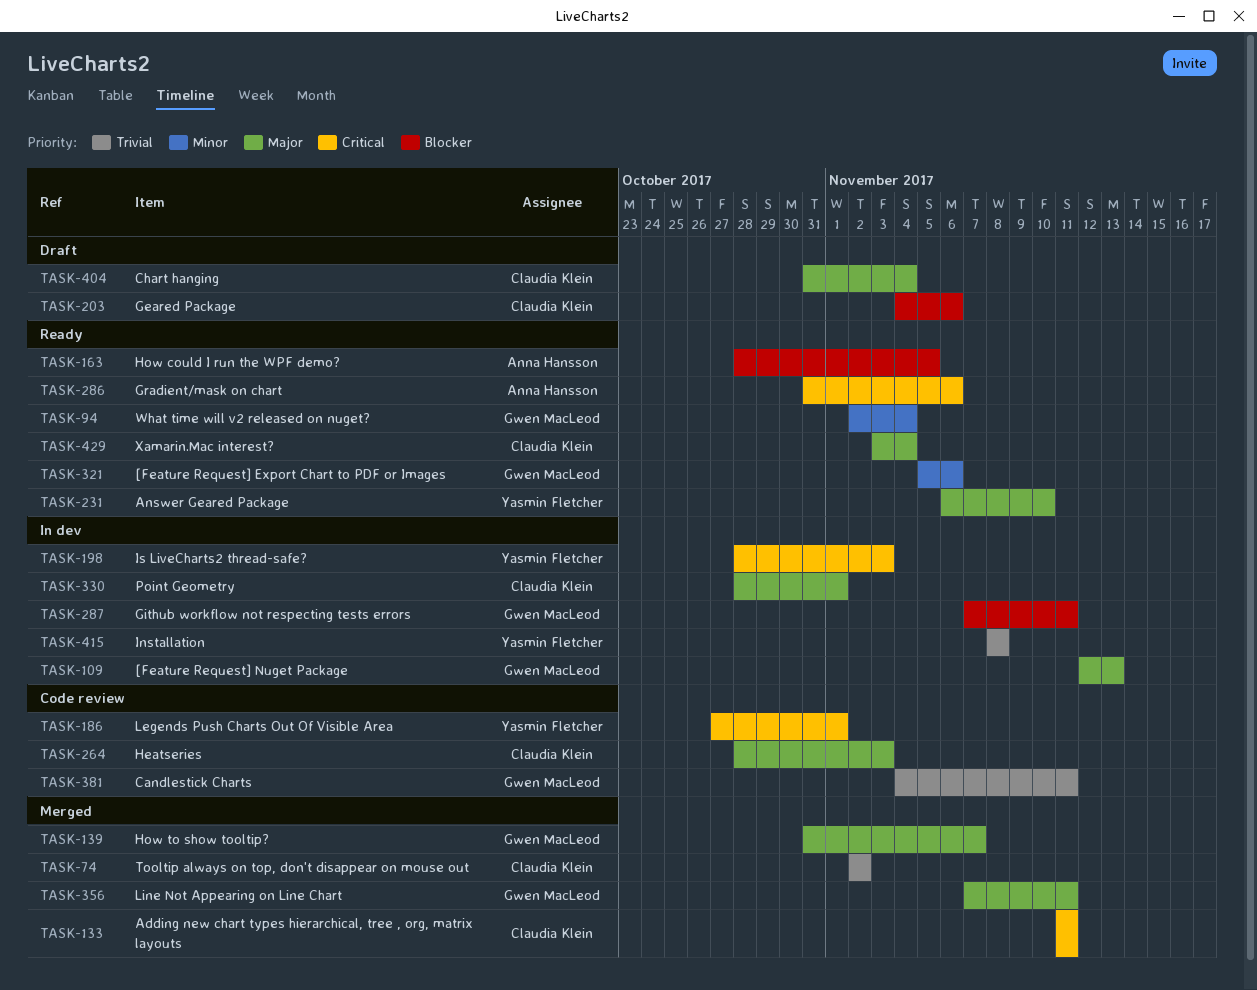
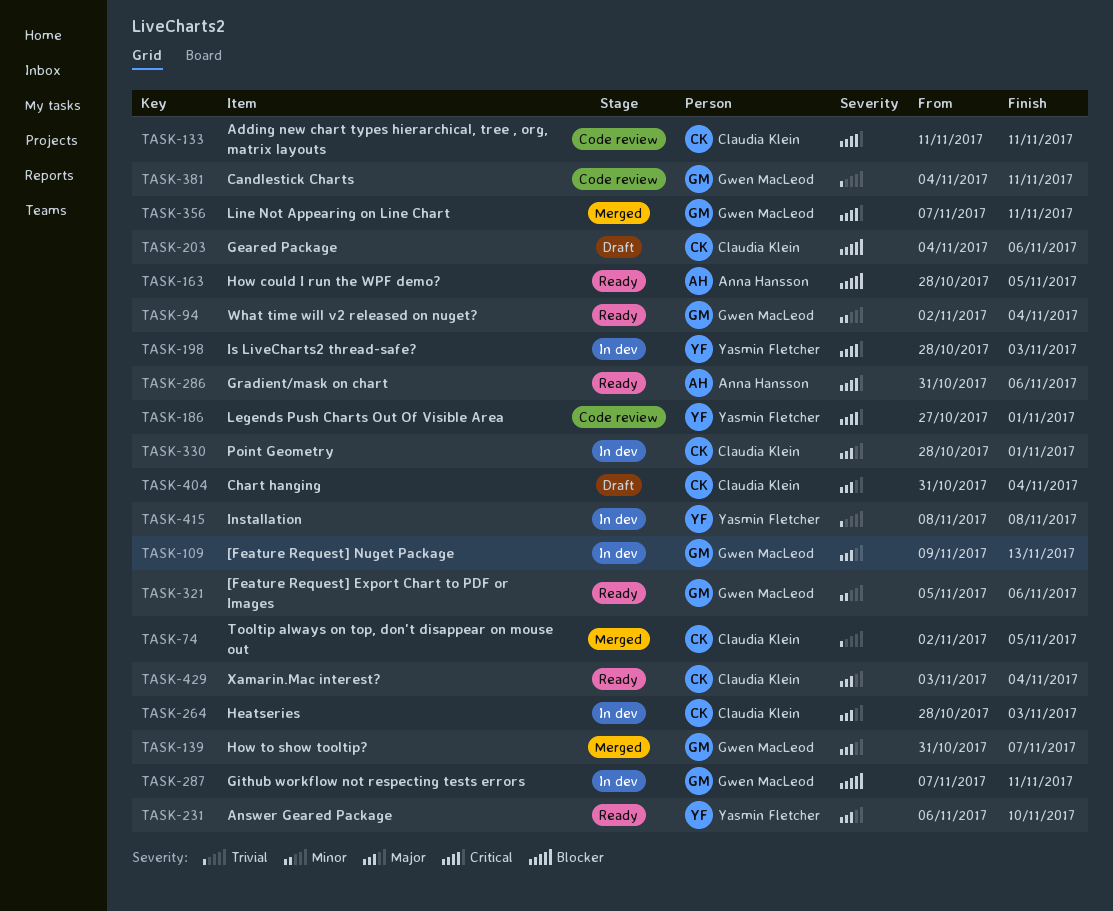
TASK-74, due: Nov 2 -> Nov 5
TASK-109, start: Nov 12 -> Nov 9
TASK-133, status: Merged -> Code review
TASK-264, status: Code review -> In dev
TASK-356, priority: Major -> Critical

